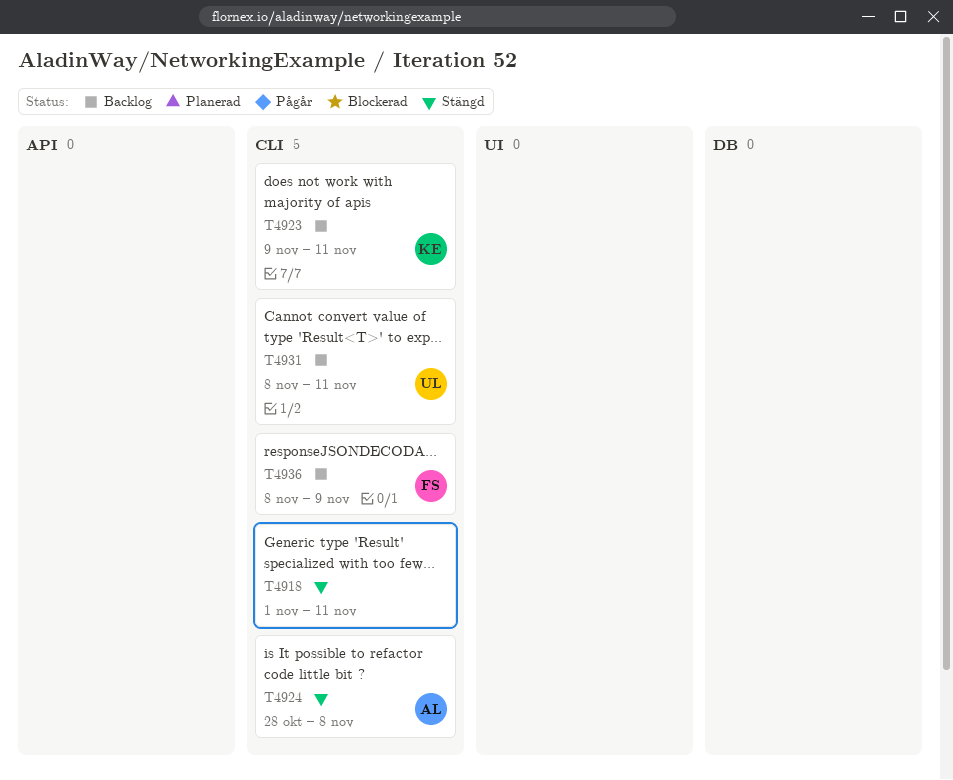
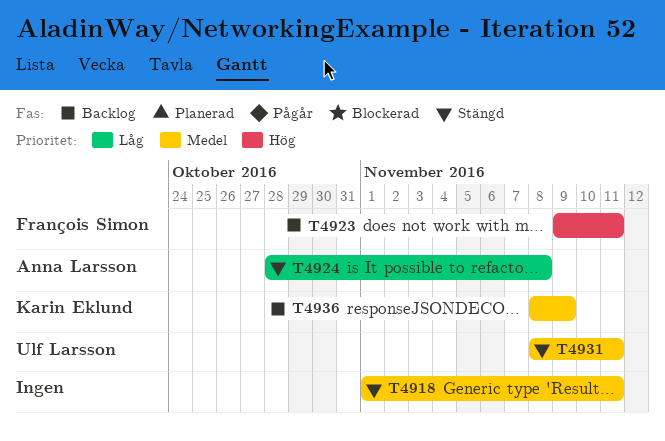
T4923, owner: Karin Eklund -> François Simon
T4931, status: Backlog -> Stängd
T4936, owner: François Simon -> Karin Eklund

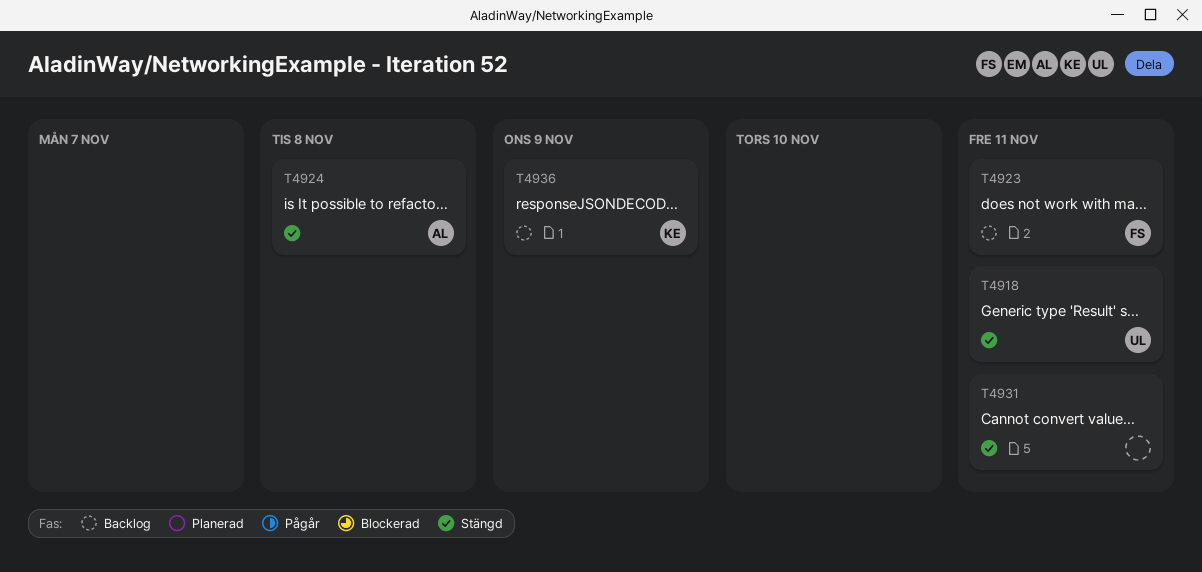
T4918, owner: none -> Ulf Larsson
T4931, owner: Ulf Larsson -> none

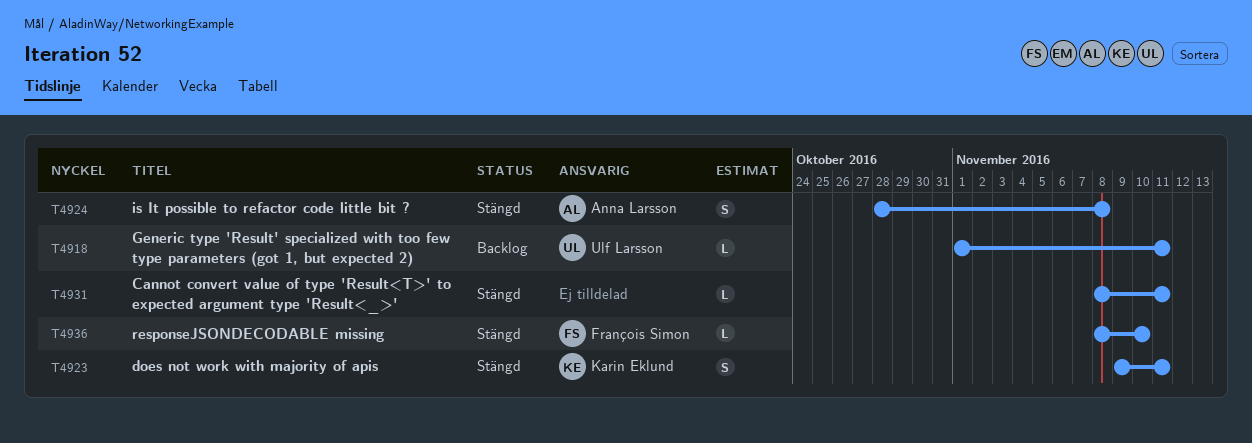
T4918, status: Stängd -> Backlog
T4923, status: Backlog -> Stängd
T4923, owner: François Simon -> Karin Eklund
T4936, status: Backlog -> Stängd
T4936, owner: Karin Eklund -> François Simon
T4936, due: Nov 9 -> Nov 10

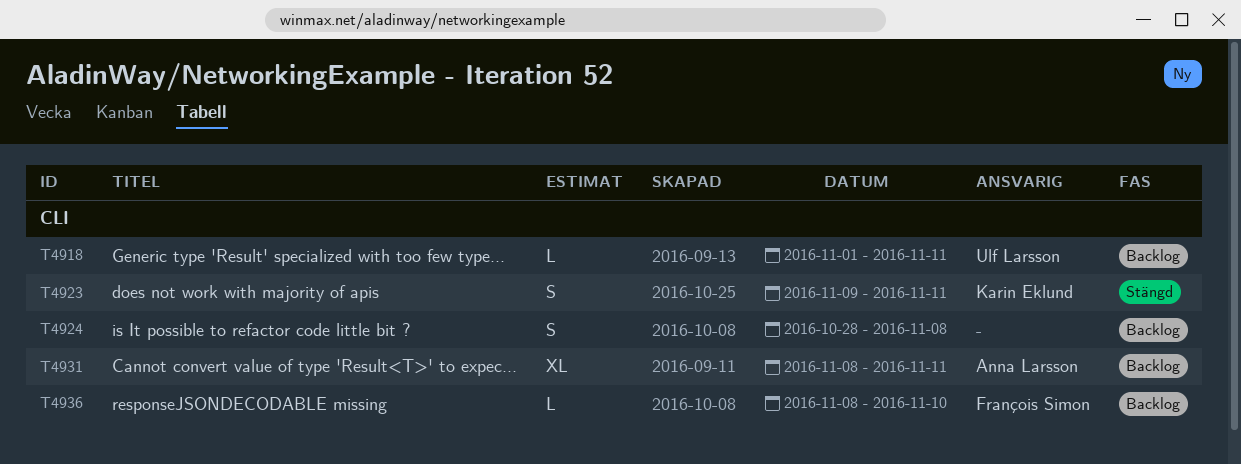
T4924, status: Stängd -> Backlog
T4924, owner: Anna Larsson -> none
T4931, status: Stängd -> Backlog
T4931, owner: none -> Anna Larsson
T4931, estimate: L -> XL
T4936, status: Stängd -> Backlog

